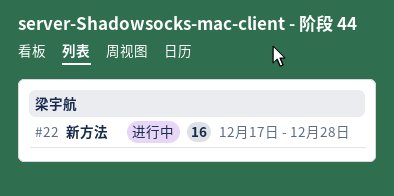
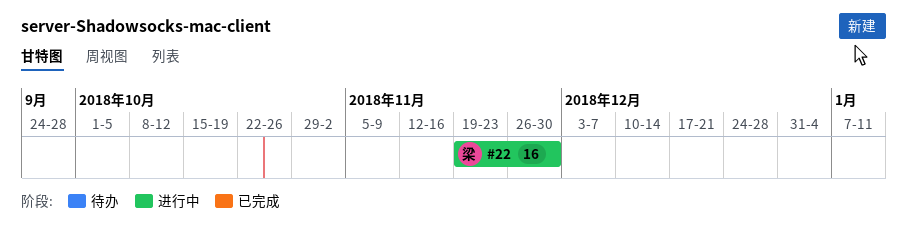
#22, start: Dec 17 -> Nov 19
#22, due: Dec 28 -> Nov 30

